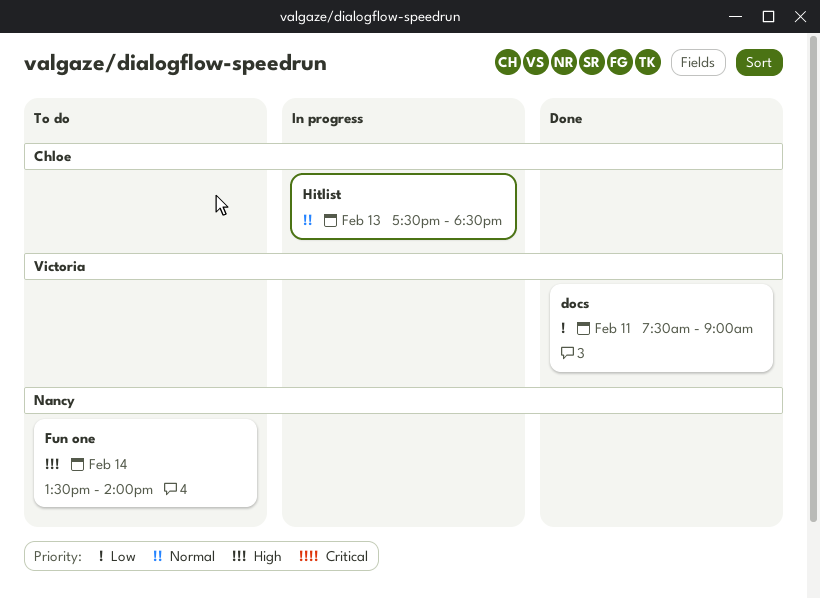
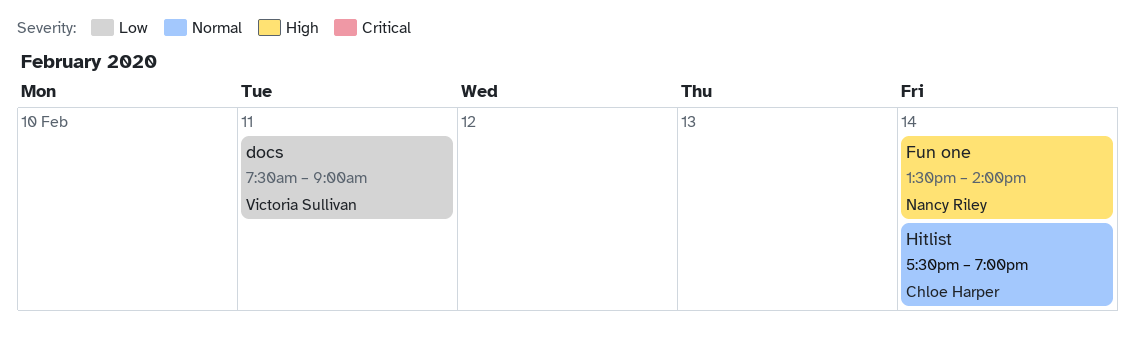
Hitlist, day: Feb 13 -> Feb 14
Hitlist, ends: 18:30 -> 19:00

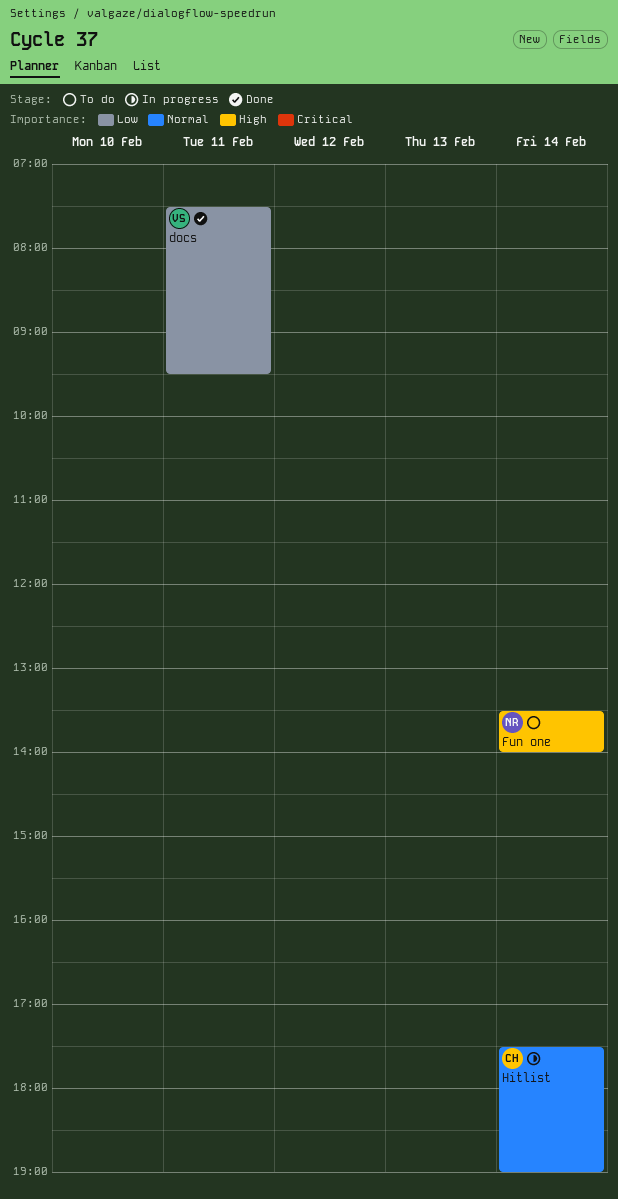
docs, ends: 09:00 -> 09:30

